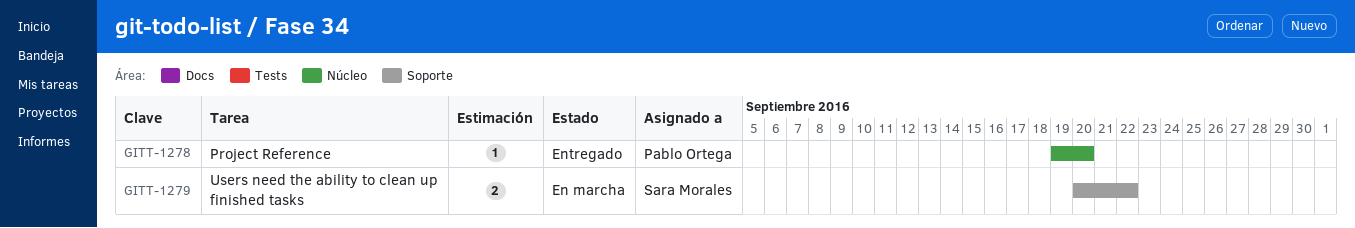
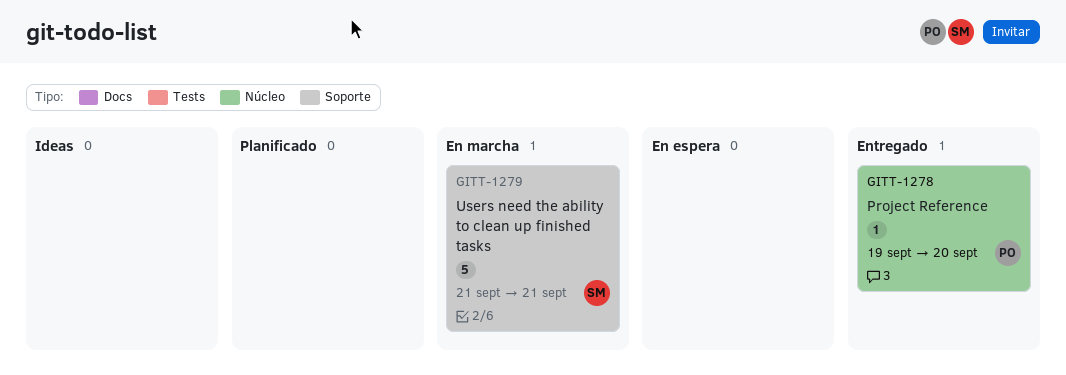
GITT-1279, estimate: 2 -> 5
GITT-1279, start: Sep 20 -> Sep 21
GITT-1279, due: Sep 22 -> Sep 21

